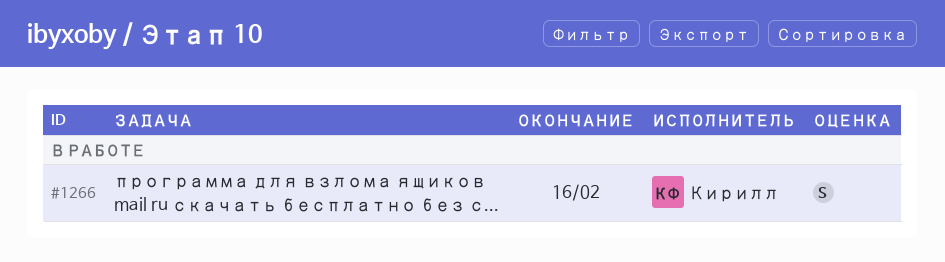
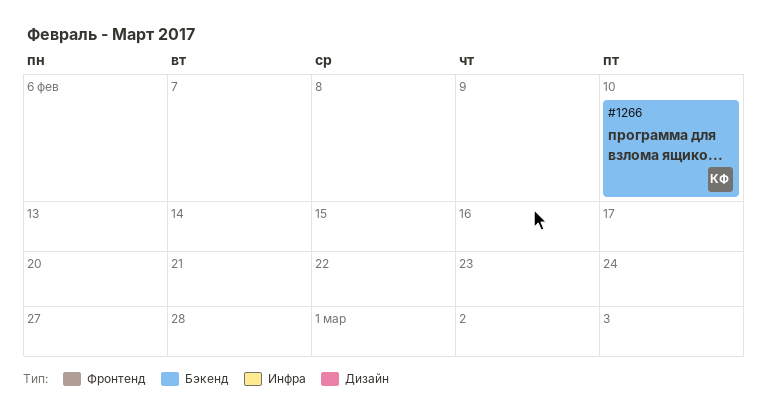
#1266, due: Feb 16 -> Feb 10

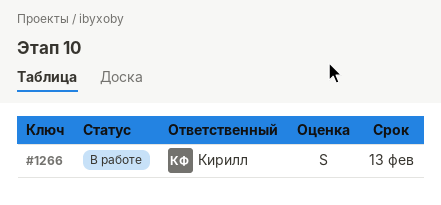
#1266, due: Feb 10 -> Feb 13

